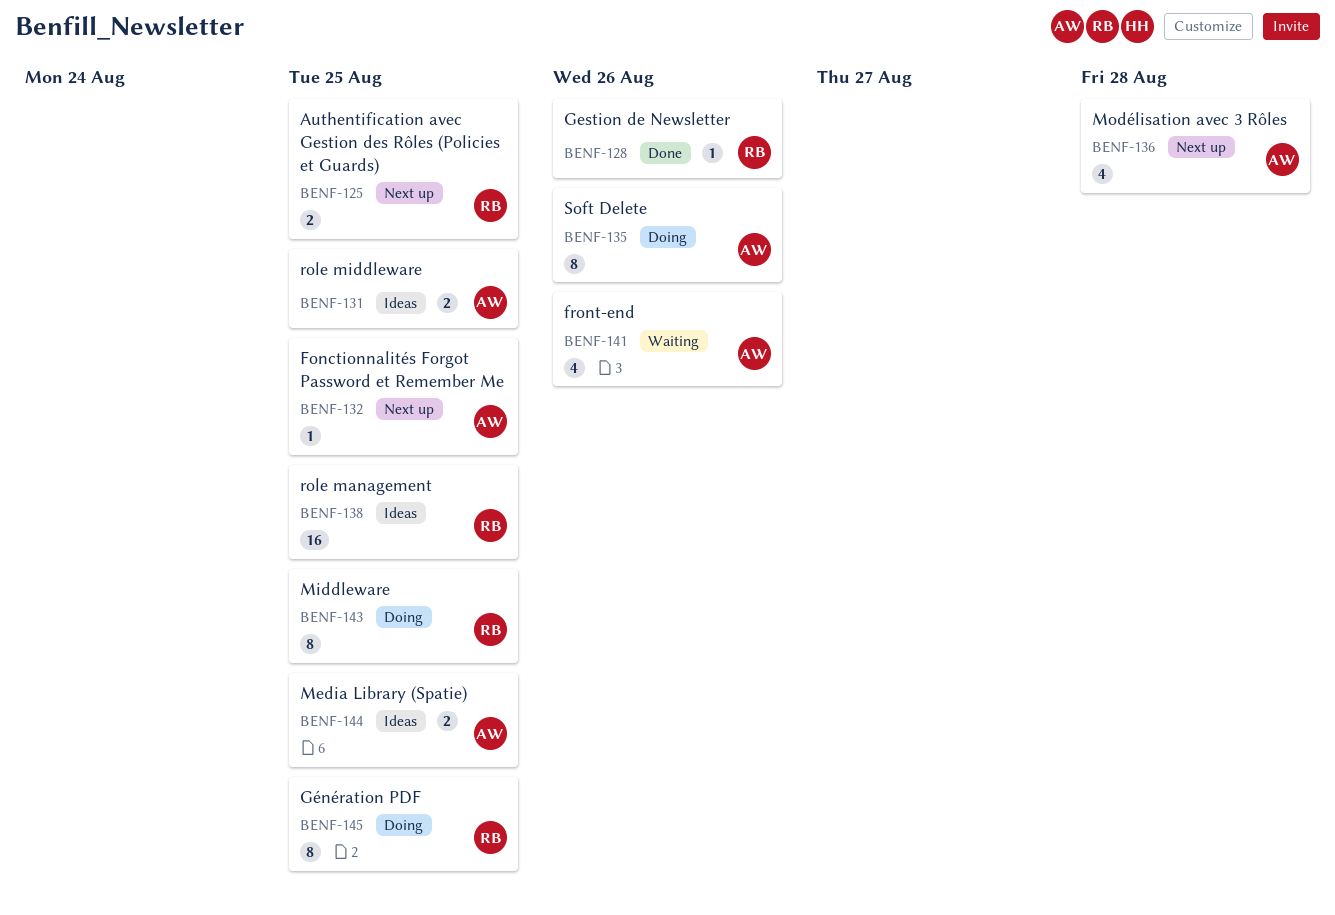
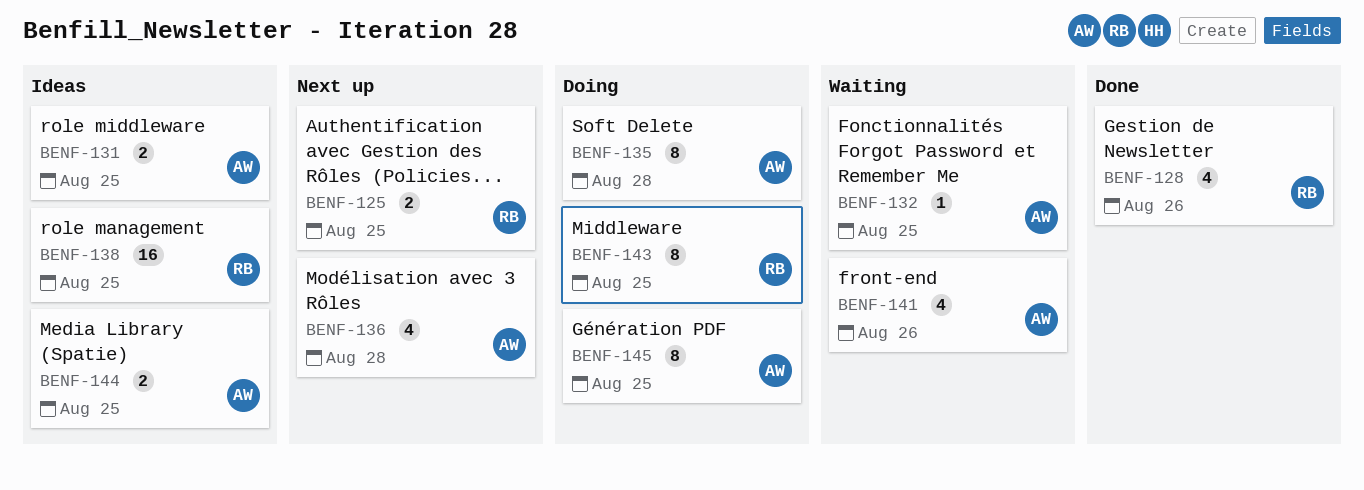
BENF-128, estimate: 1 -> 4
BENF-132, status: Next up -> Waiting
BENF-135, due: Aug 26 -> Aug 28
BENF-145, owner: RB -> AW

